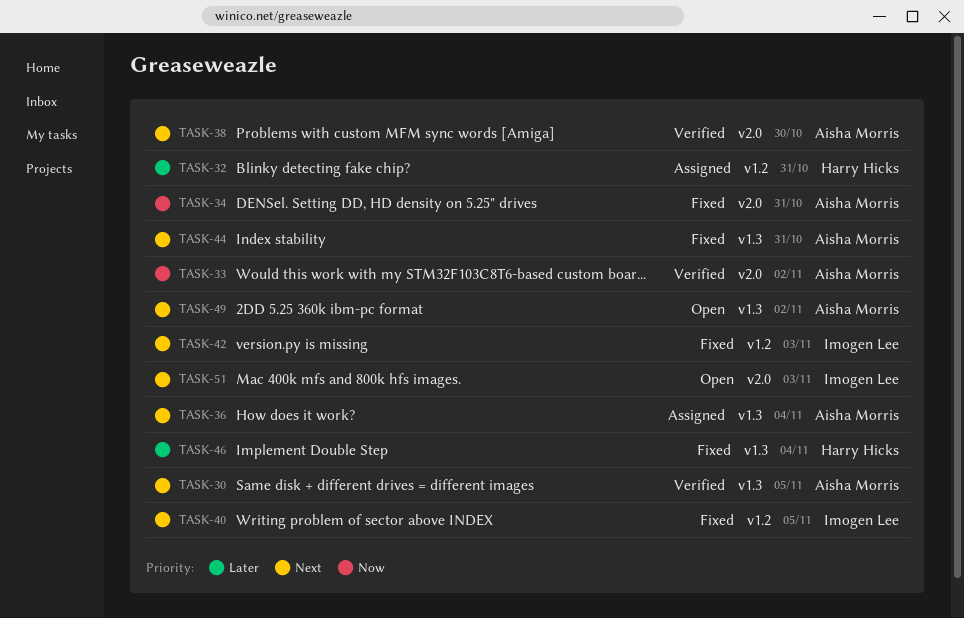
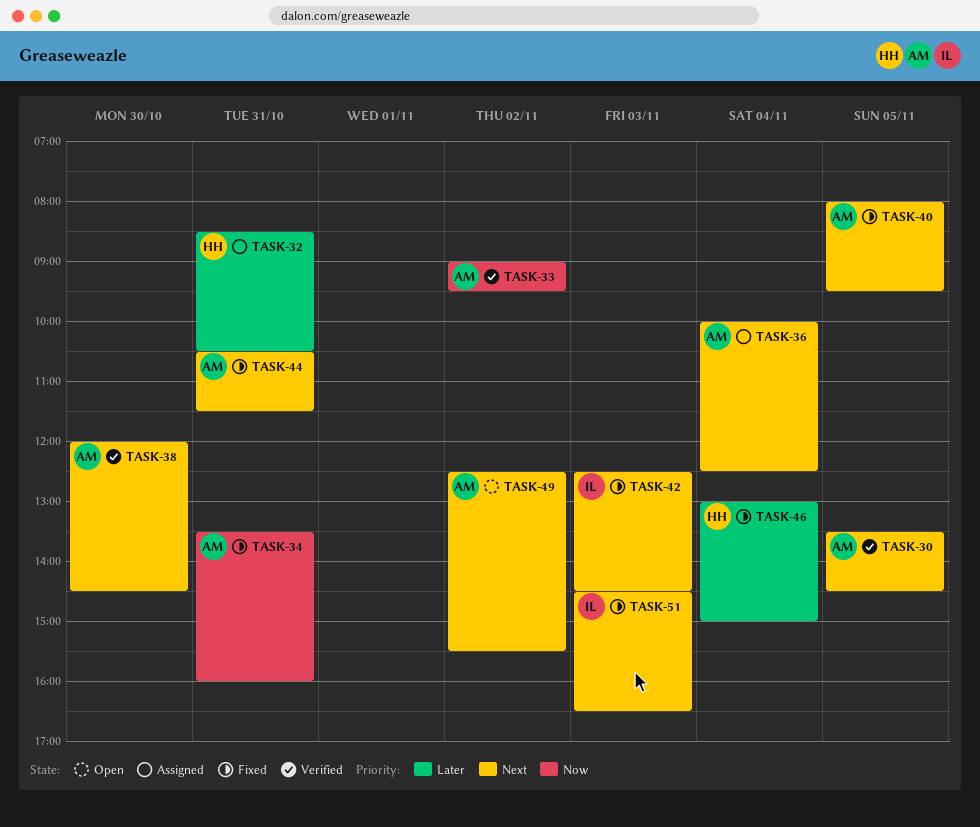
TASK-40, owner: Imogen Lee -> Aisha Morris
TASK-51, status: Open -> Fixed

